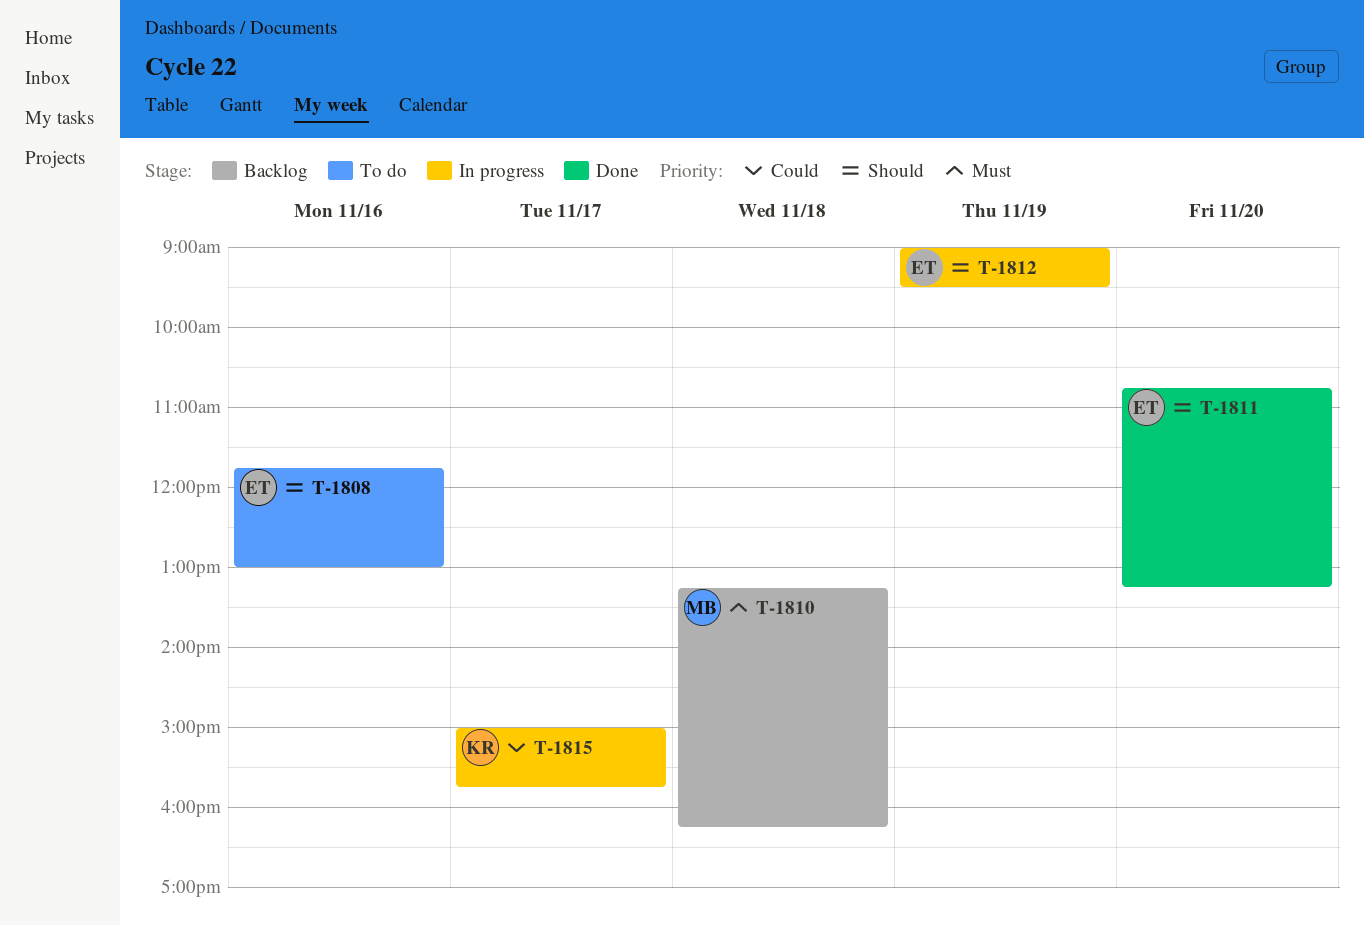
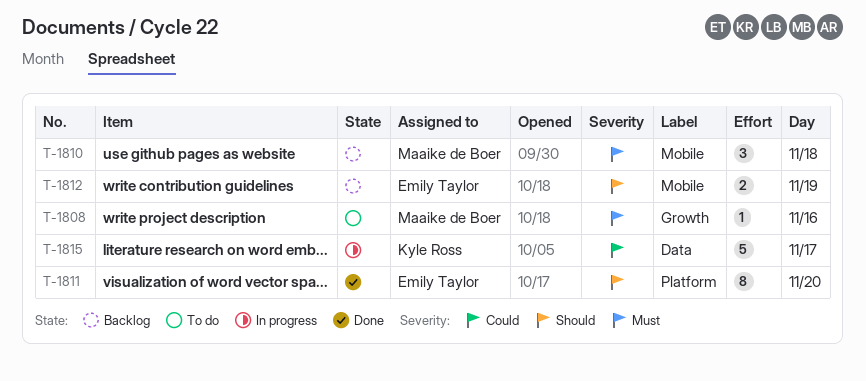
T-1808, owner: Emily Taylor -> Maaike de Boer
T-1808, priority: Should -> Must
T-1812, status: In progress -> Backlog

